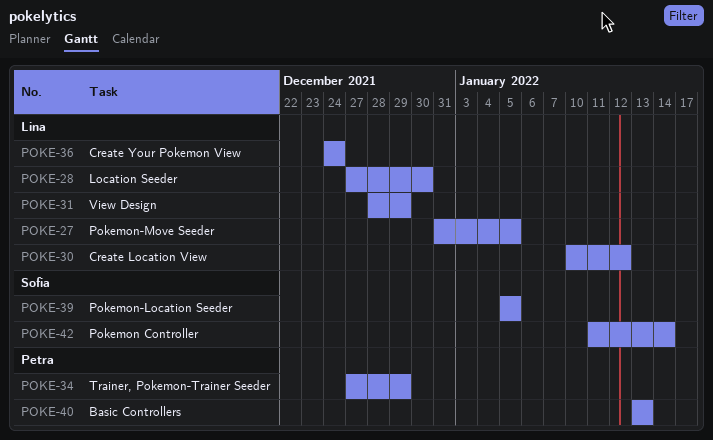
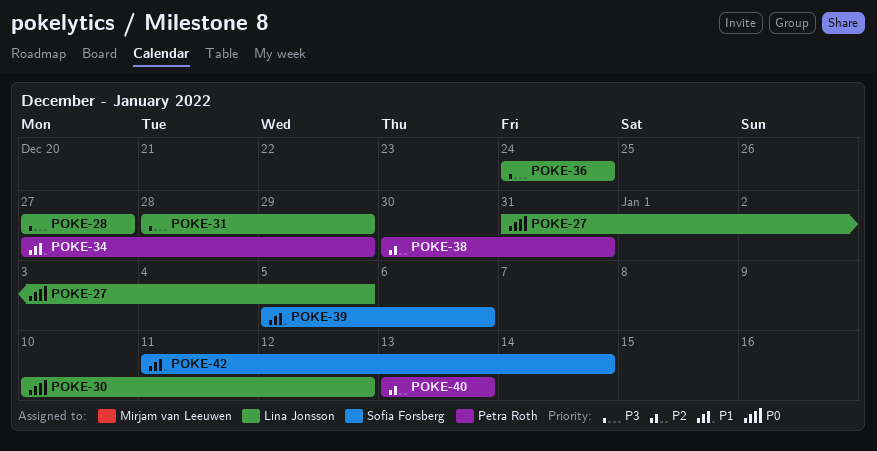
POKE-28, due: Dec 30 -> Dec 27
POKE-38: none -> present
POKE-39, due: Jan 5 -> Jan 6

